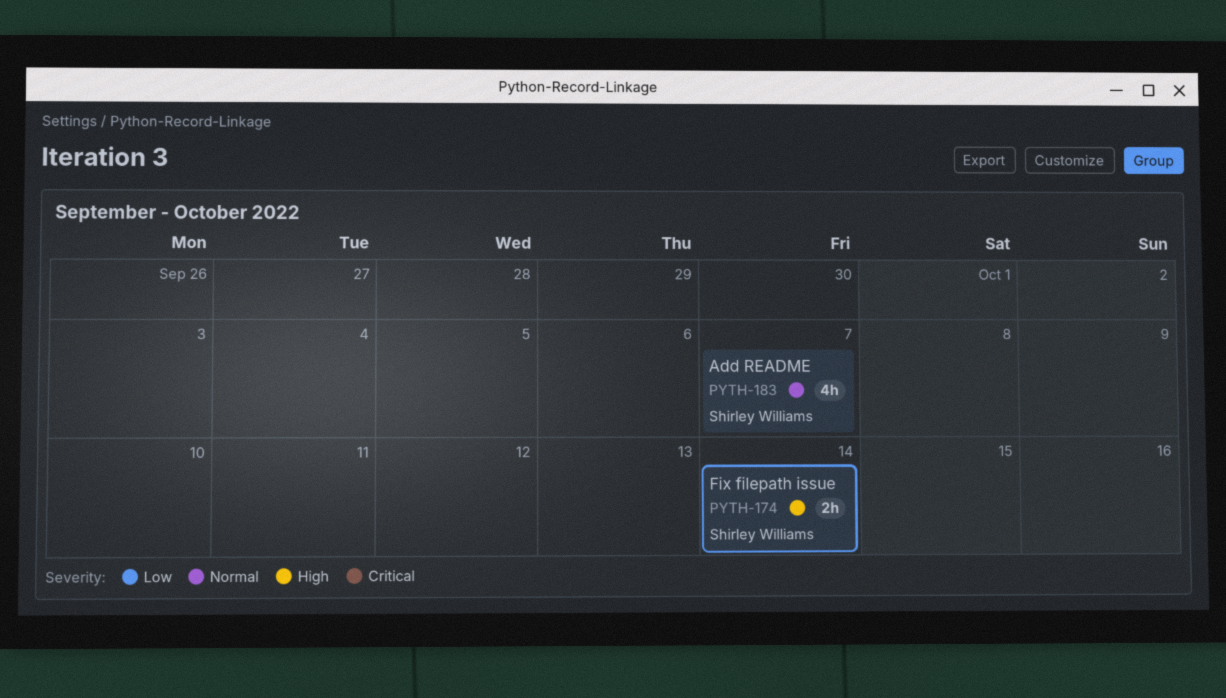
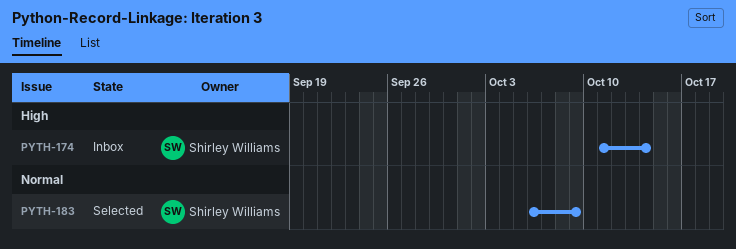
PYTH-183, due: Oct 7 -> Oct 9

